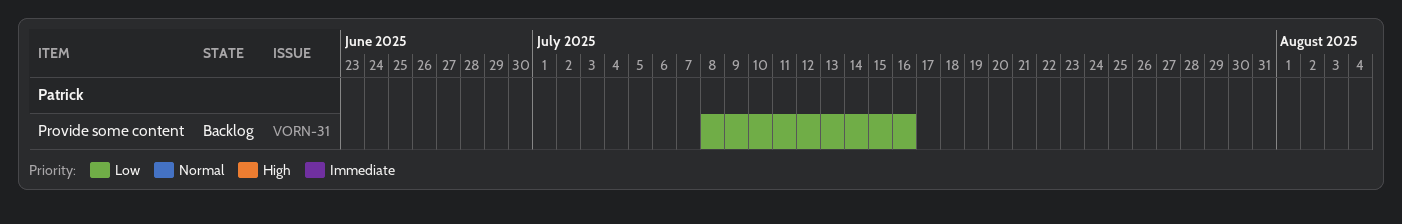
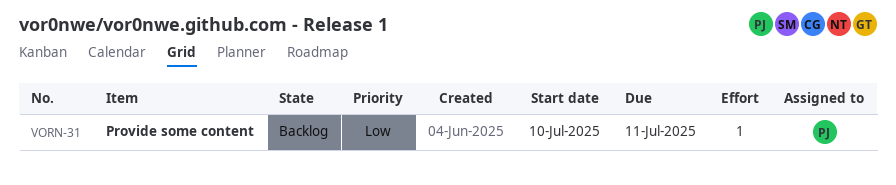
VORN-31, start: Jul 8 -> Jul 10
VORN-31, due: Jul 16 -> Jul 11

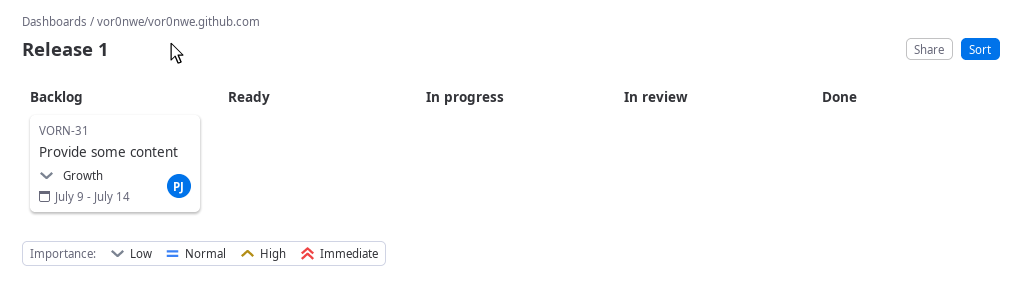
VORN-31, start: Jul 10 -> Jul 9
VORN-31, due: Jul 11 -> Jul 14

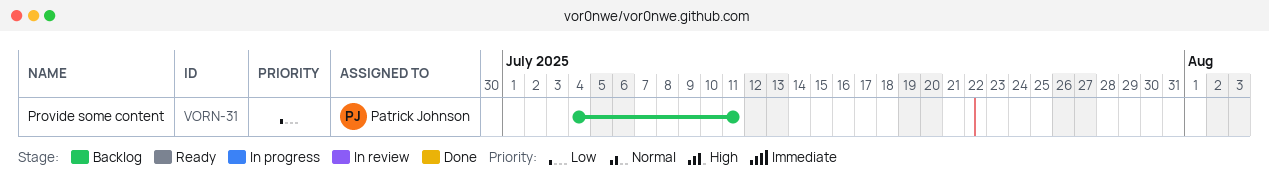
VORN-31, start: Jul 9 -> Jul 4
VORN-31, due: Jul 14 -> Jul 11

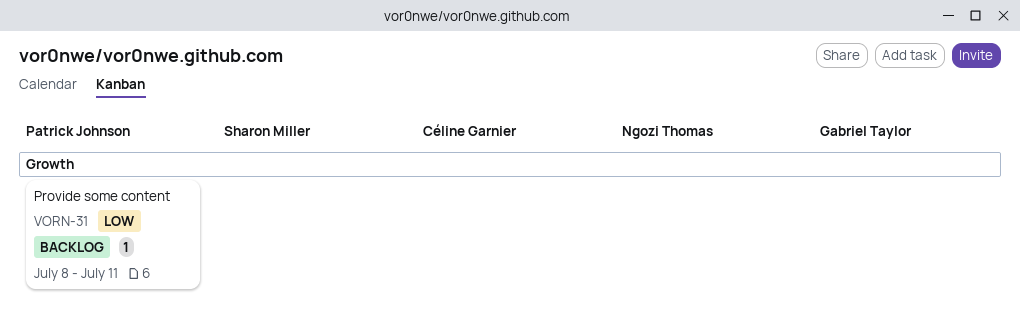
VORN-31, start: Jul 4 -> Jul 8

